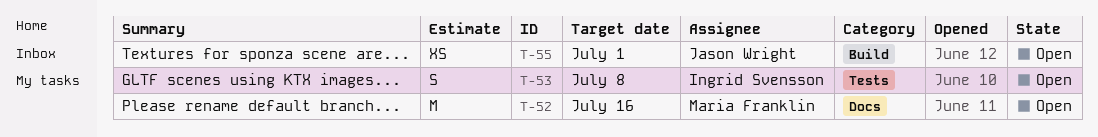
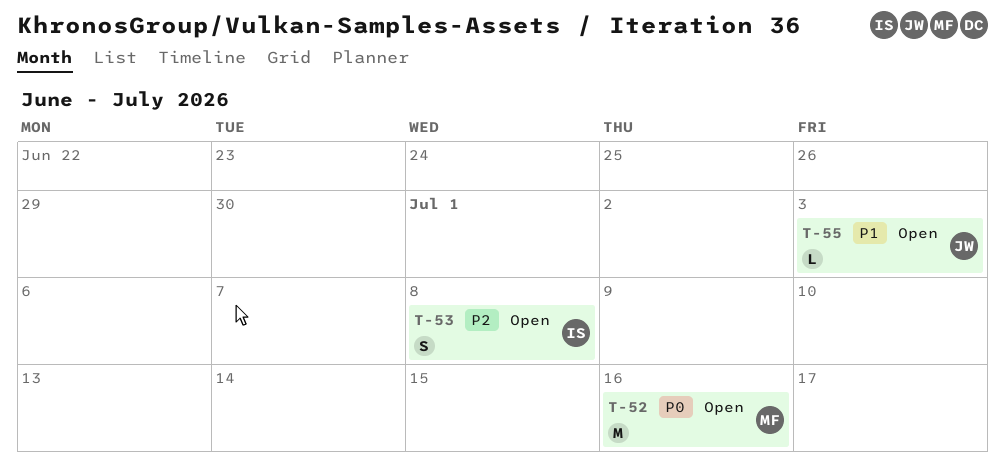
T-55, estimate: XS -> L
T-55, due: Jul 1 -> Jul 3

